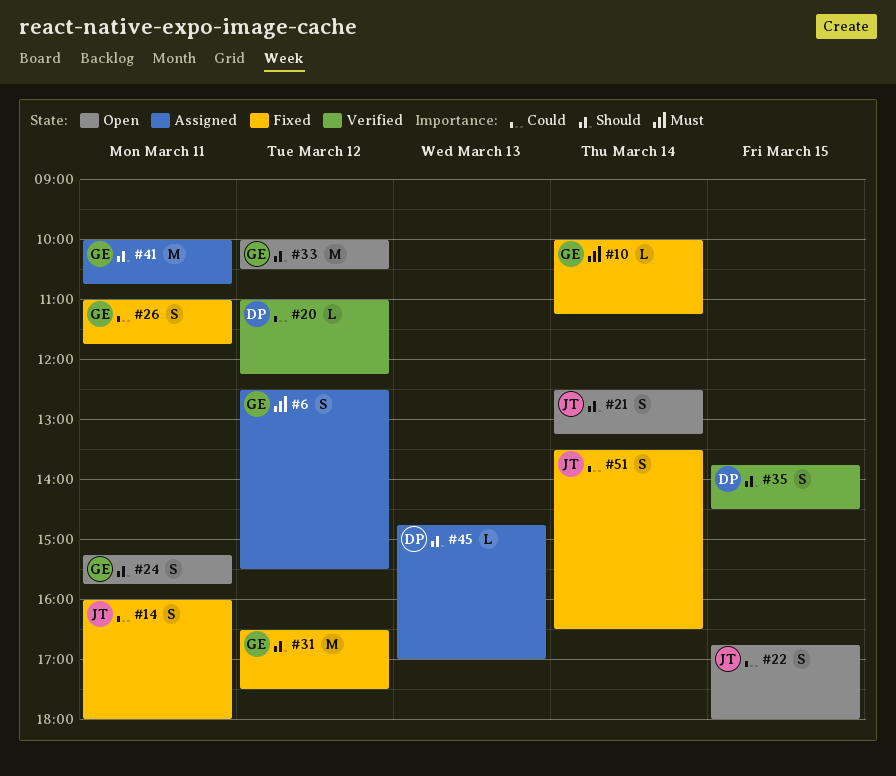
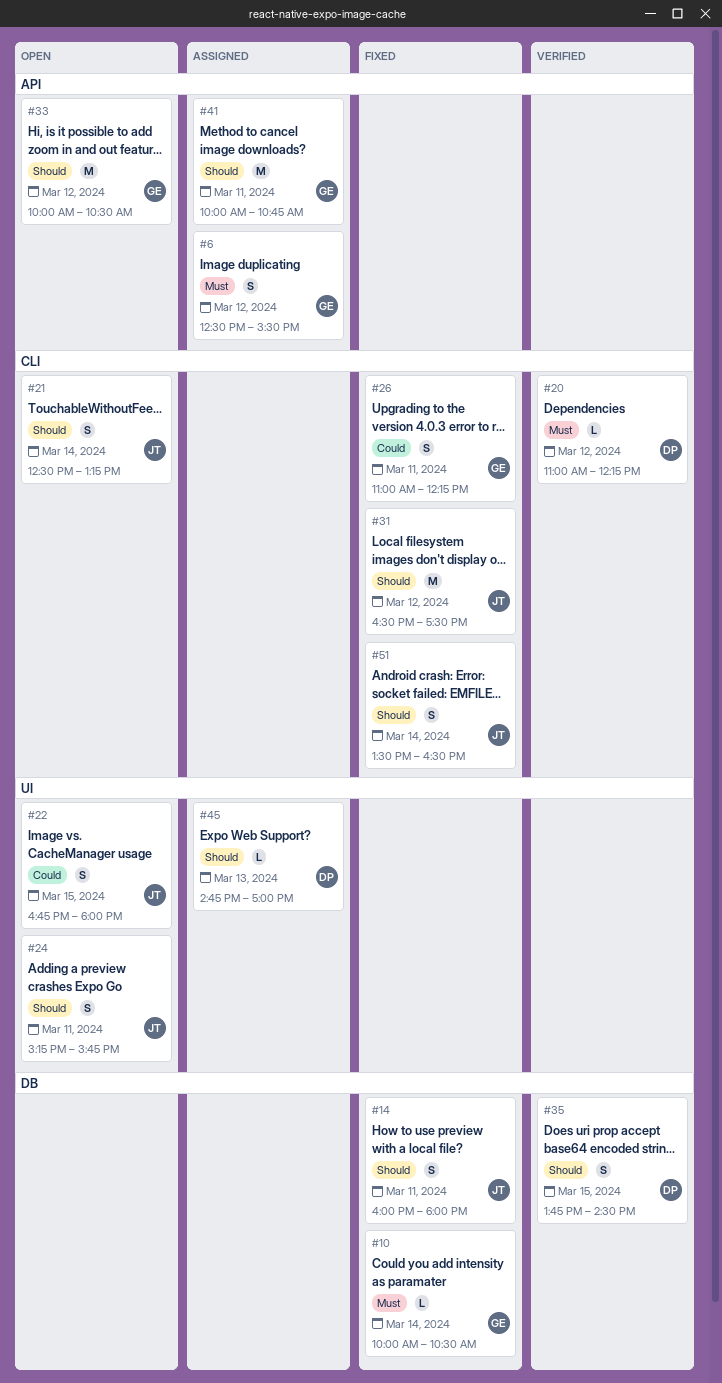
#10, ends: 11:15 -> 10:30
#14, priority: Could -> Should
#20, priority: Could -> Must
#24, owner: GE -> JT
#26, ends: 11:45 -> 12:15
#31, owner: GE -> JT
#51, priority: Could -> Should

